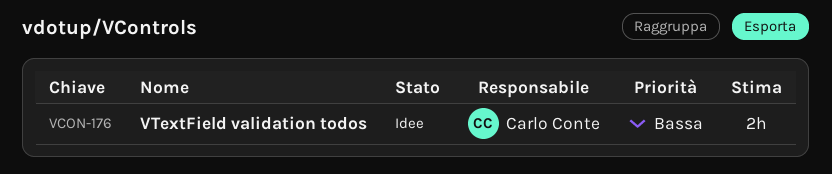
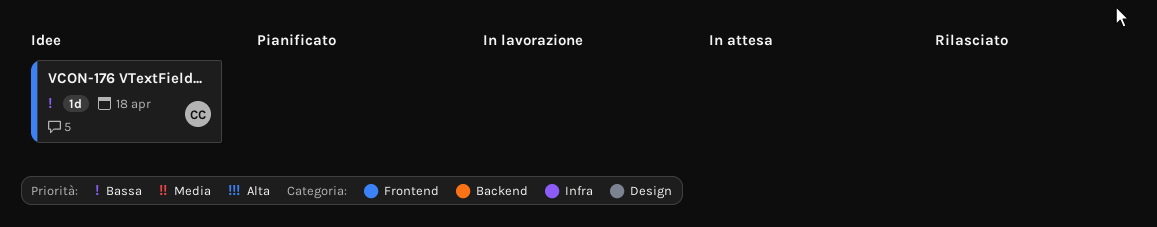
VCON-176, estimate: 2h -> 1d

